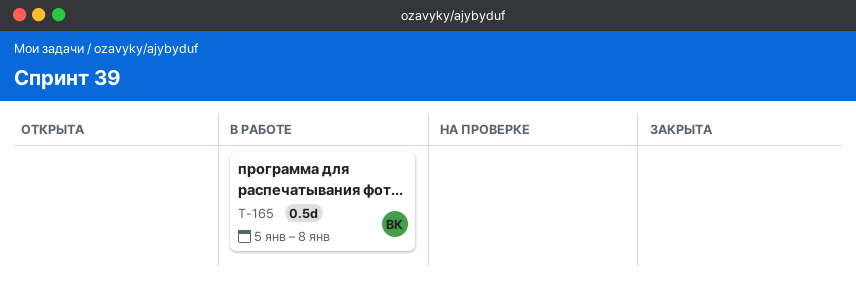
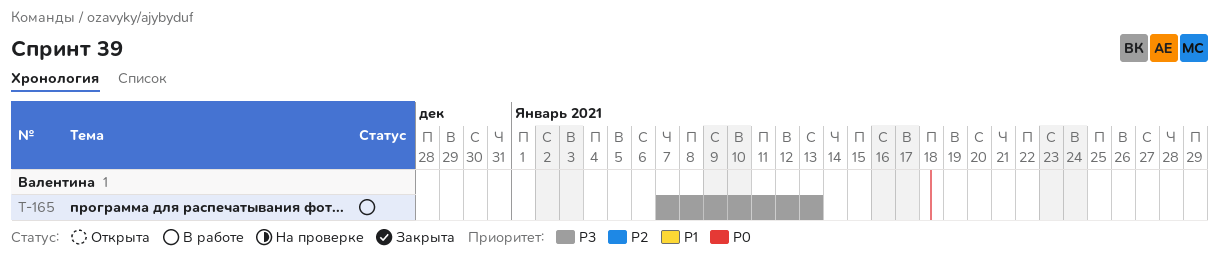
T-165, start: Jan 5 -> Jan 7
T-165, due: Jan 8 -> Jan 13

